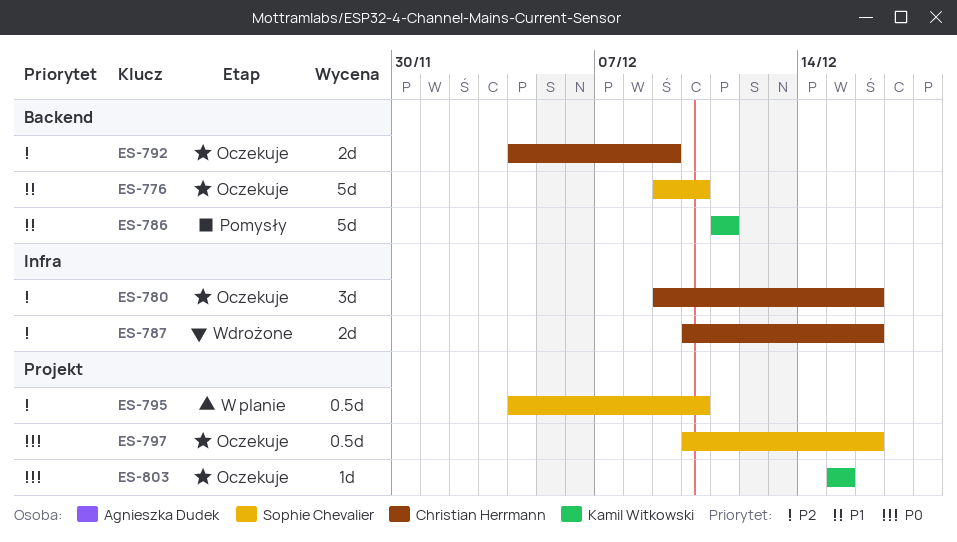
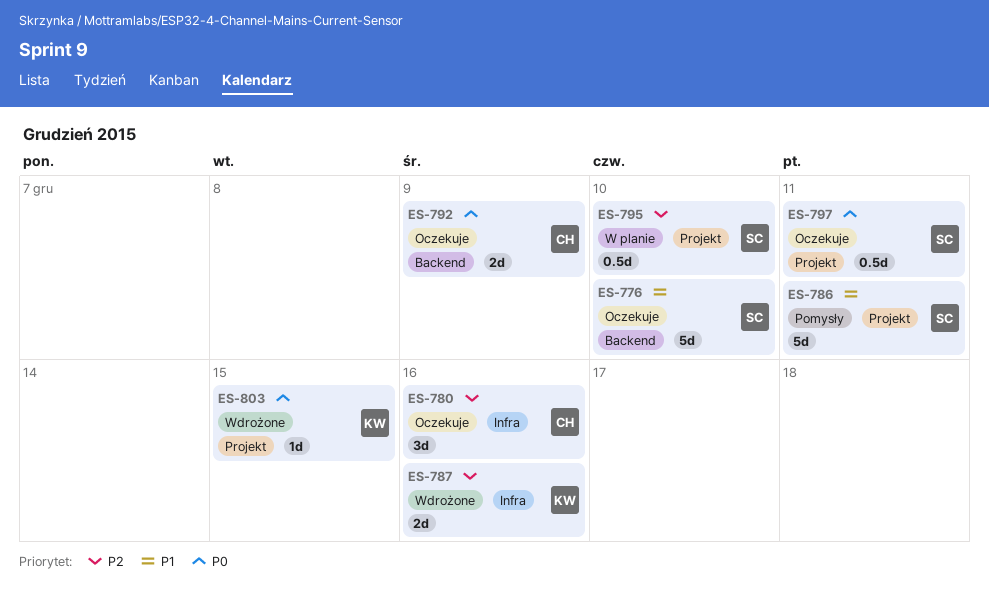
ES-786, owner: Kamil Witkowski -> Sophie Chevalier
ES-786, label: Backend -> Projekt
ES-787, owner: Christian Herrmann -> Kamil Witkowski
ES-792, priority: P2 -> P0
ES-797, due: Dec 16 -> Dec 11
ES-803, status: Oczekuje -> Wdrożone

